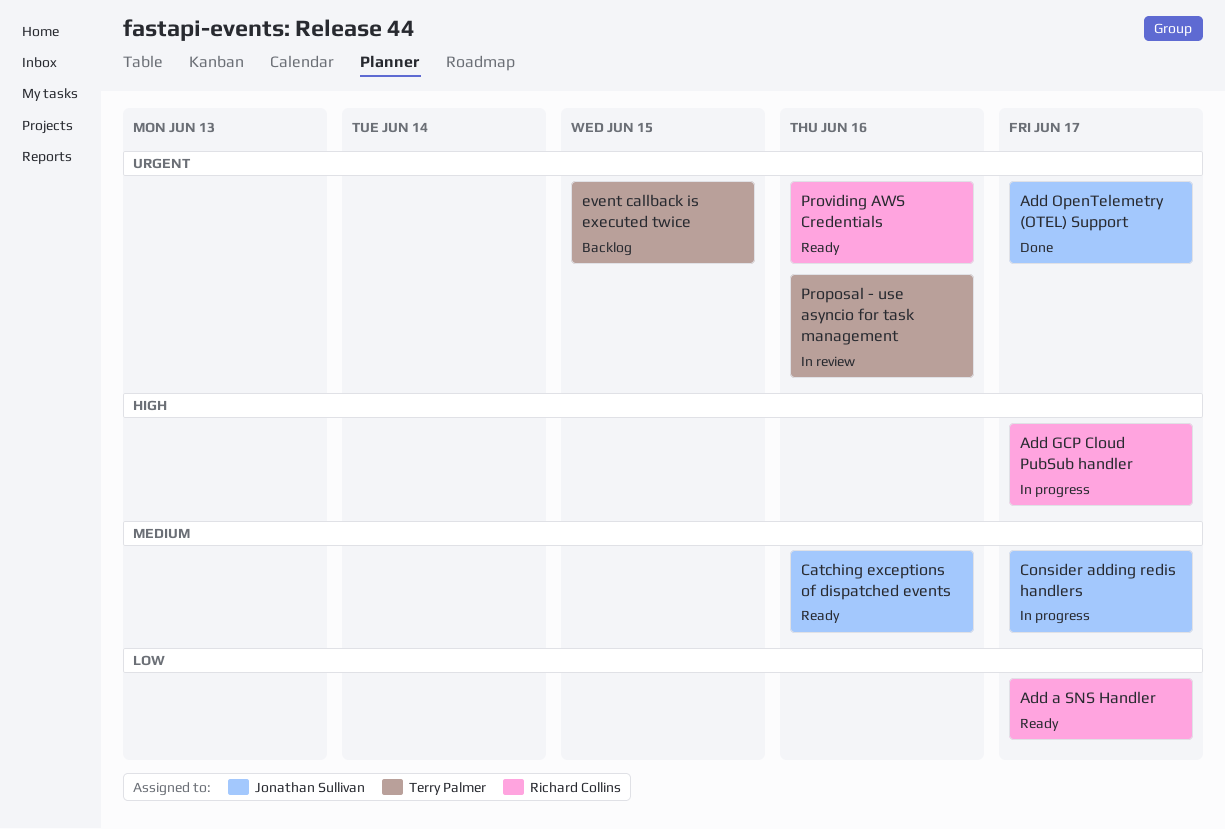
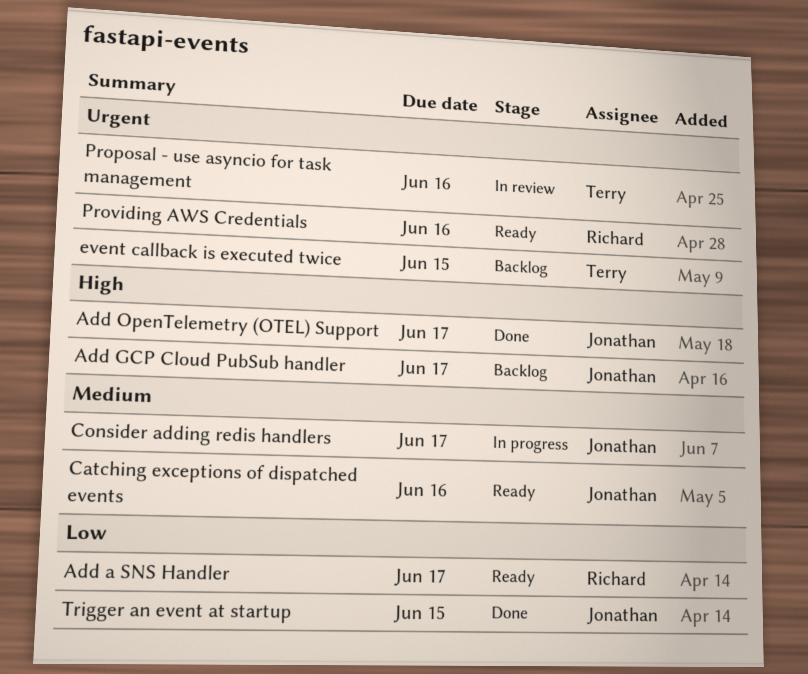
Add GCP Cloud PubSub handler, status: In progress -> Backlog
Add GCP Cloud PubSub handler, owner: Richard Collins -> Jonathan Sullivan
Add OpenTelemetry (OTEL) Support, priority: Urgent -> High
Trigger an event at startup: none -> present

